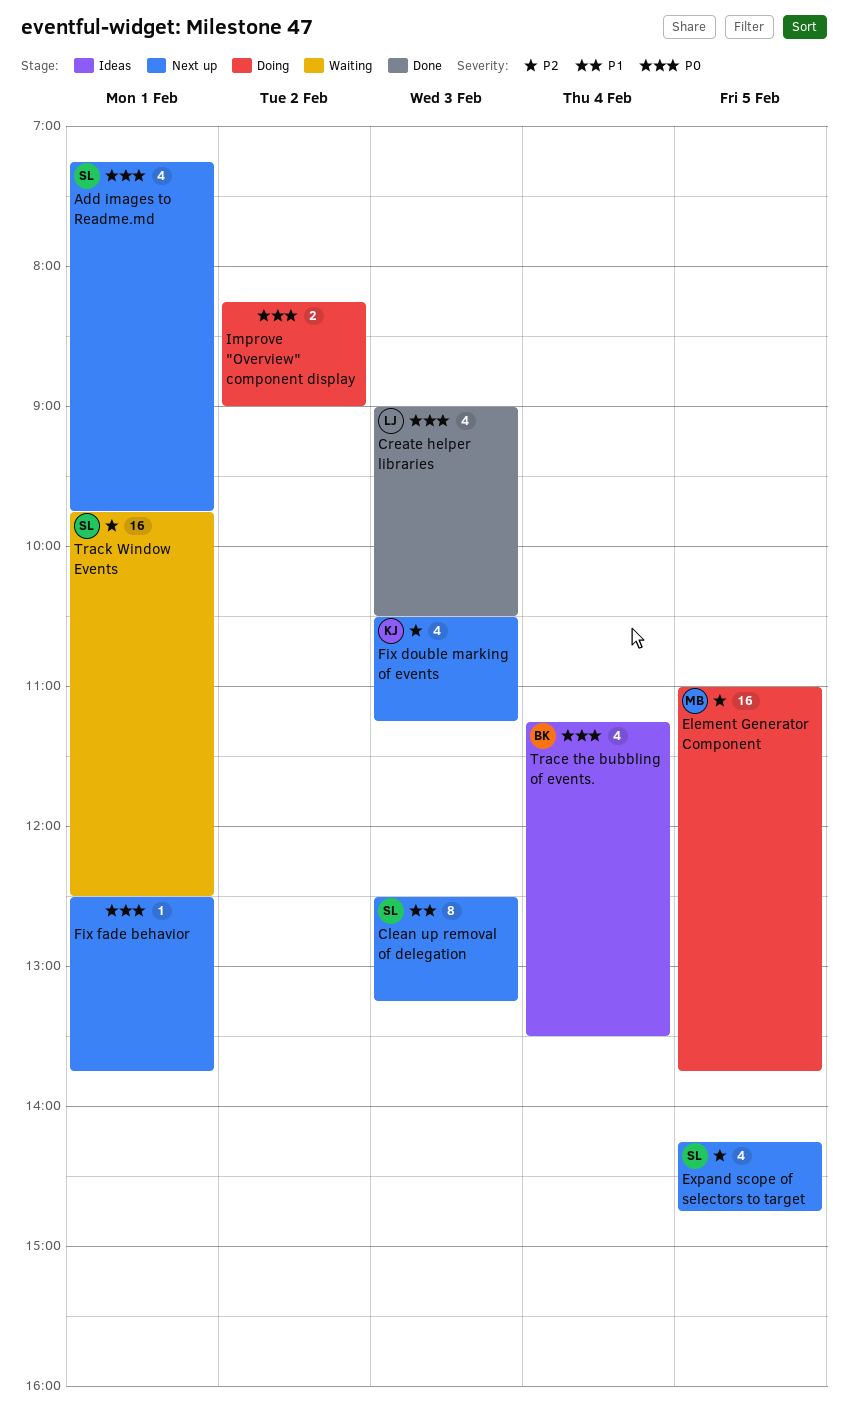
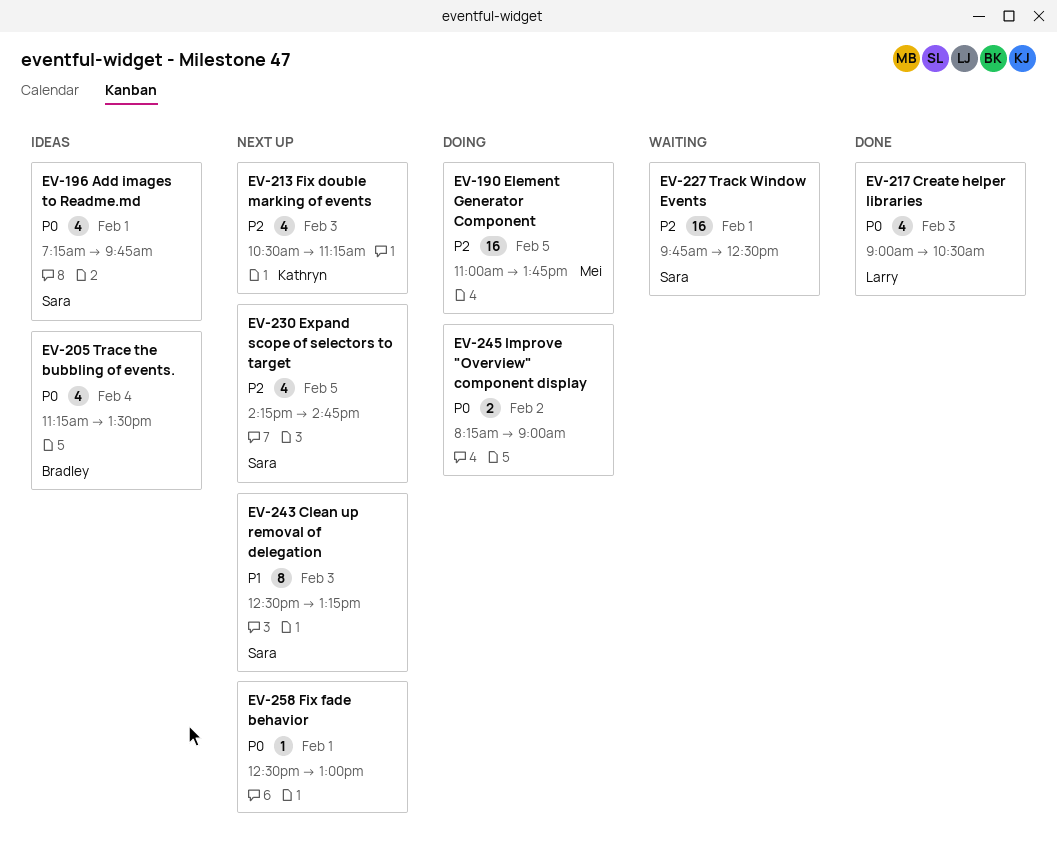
Add images to Readme.md, status: Next up -> Ideas
Fix fade behavior, ends: 13:45 -> 13:00

